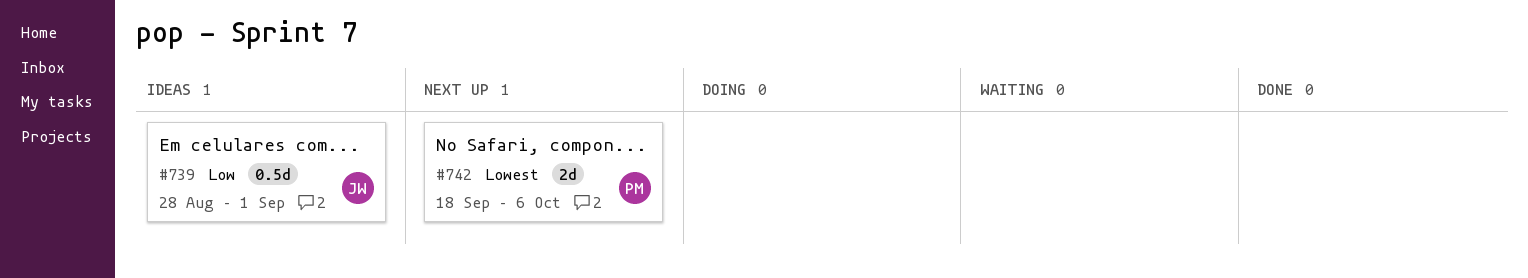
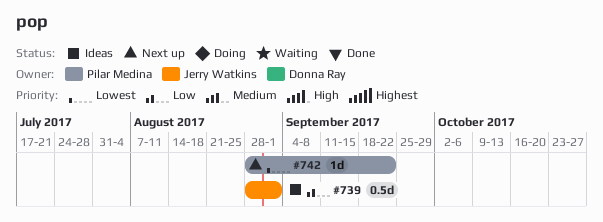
#742, estimate: 2d -> 1d
#742, start: Sep 18 -> Aug 28
#742, due: Oct 6 -> Sep 22

